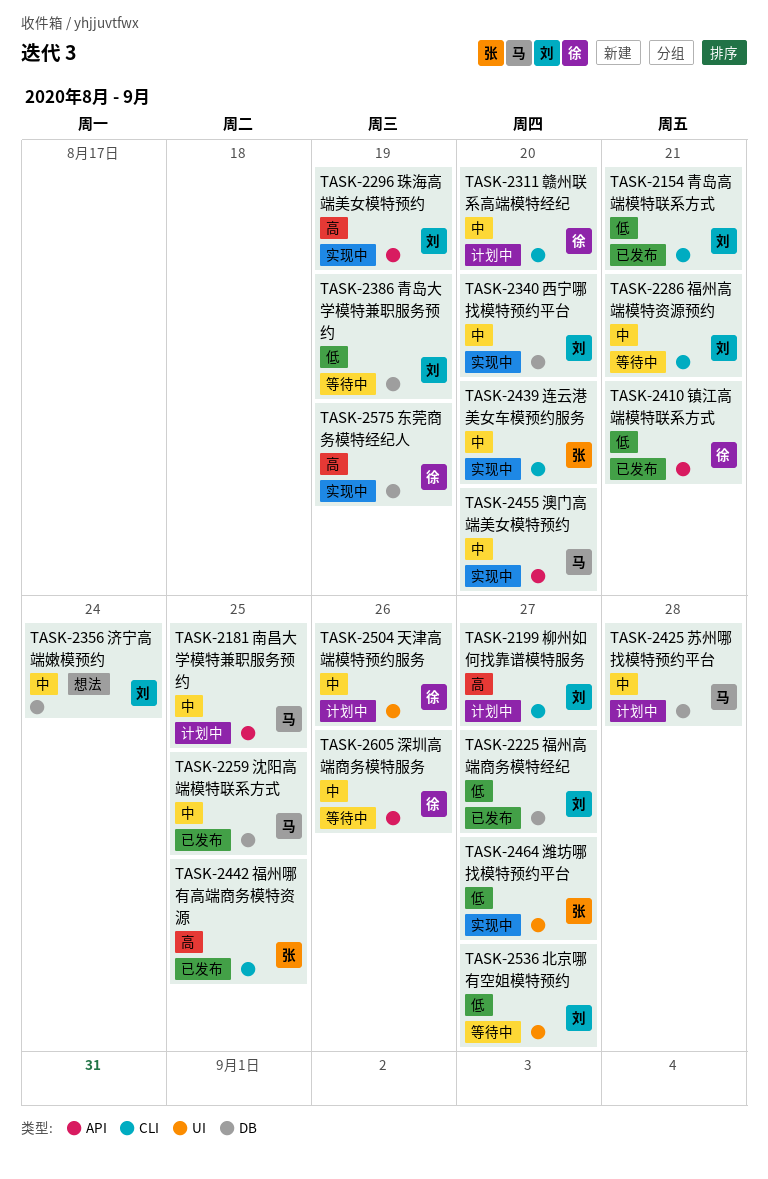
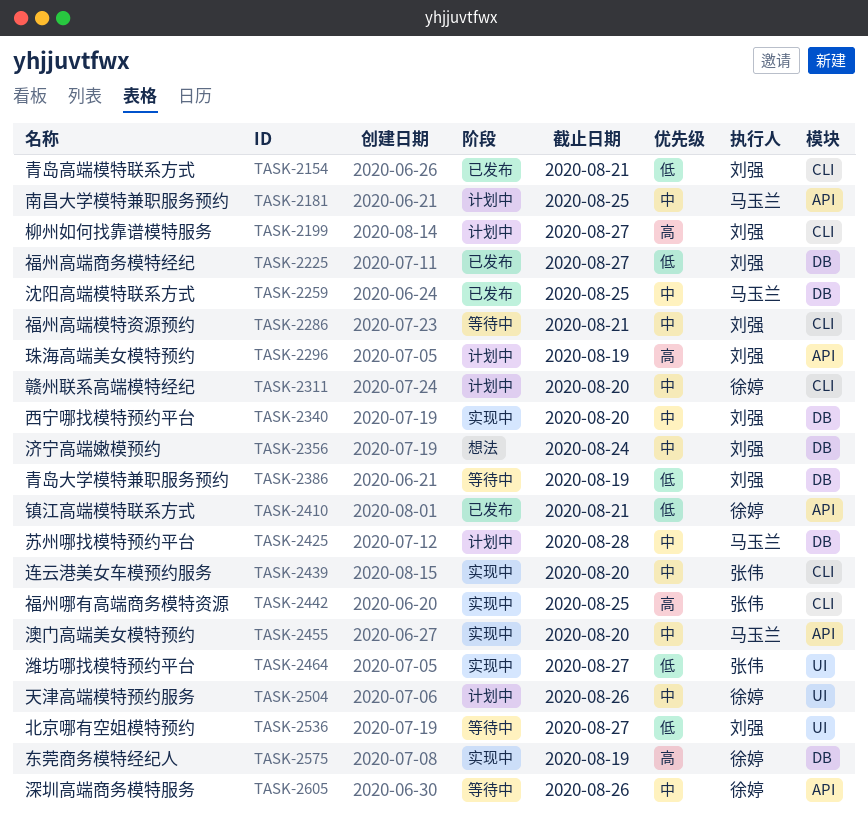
TASK-2296, status: 实现中 -> 计划中
TASK-2442, status: 已发布 -> 实现中

